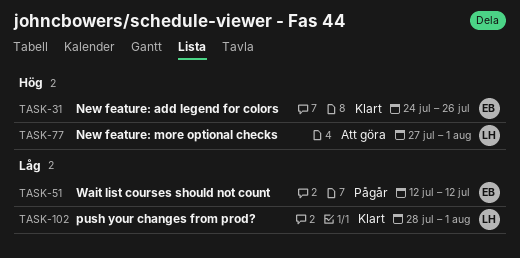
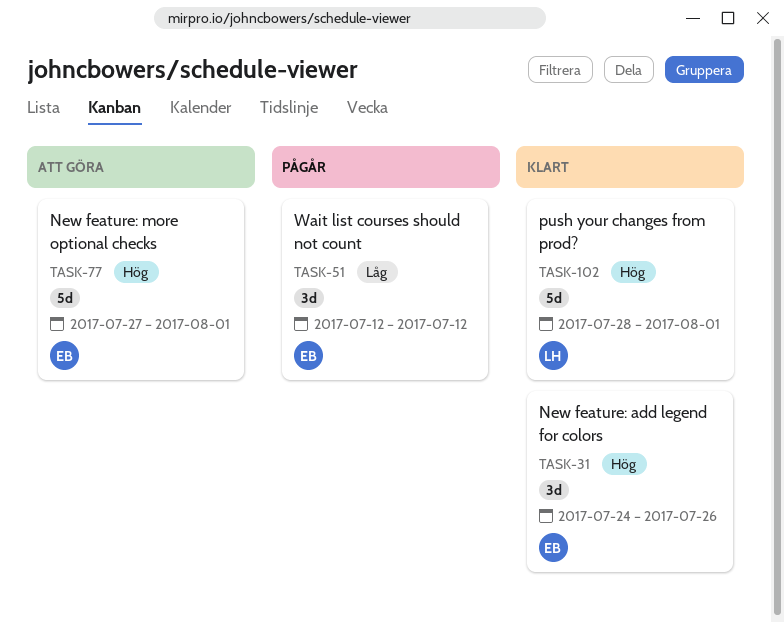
TASK-77, owner: LH -> EB
TASK-102, priority: Låg -> Hög

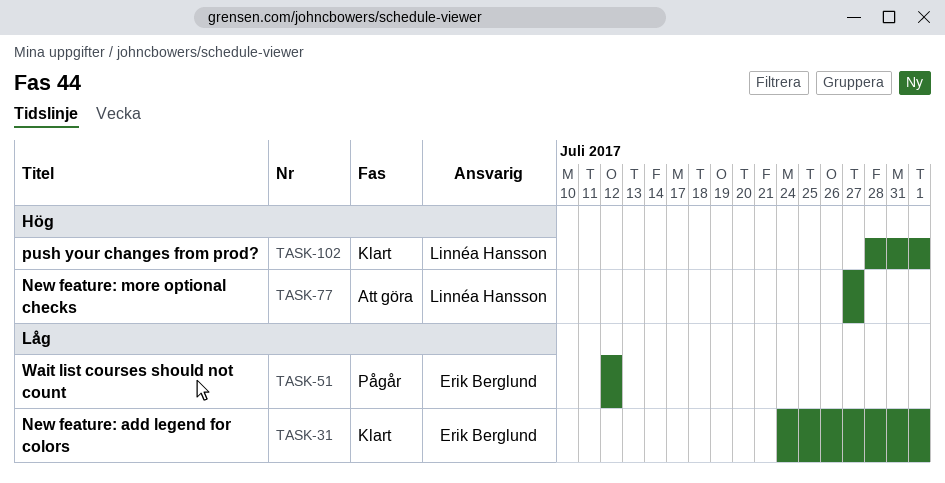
TASK-31, priority: Hög -> Låg
TASK-31, due: Jul 26 -> Aug 1
TASK-77, owner: Erik Berglund -> Linnéa Hansson
TASK-77, due: Aug 1 -> Jul 27

